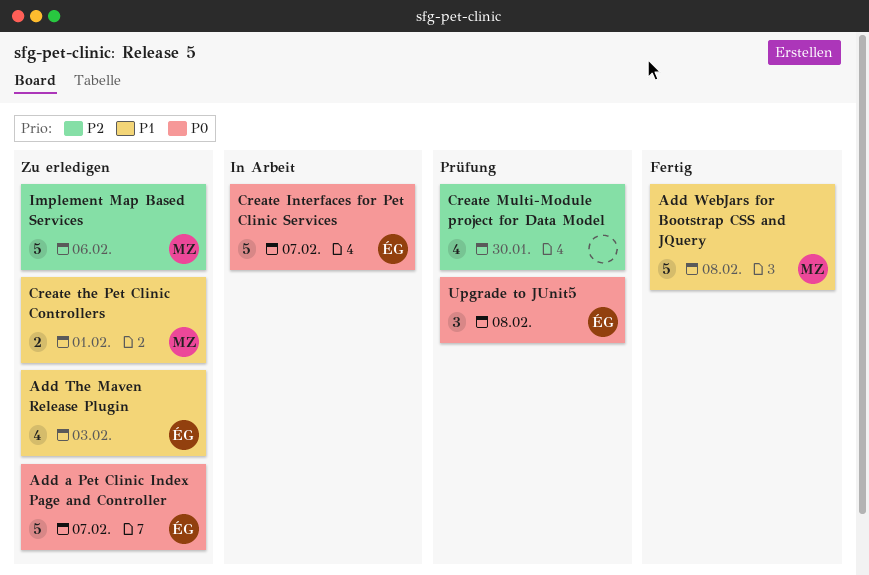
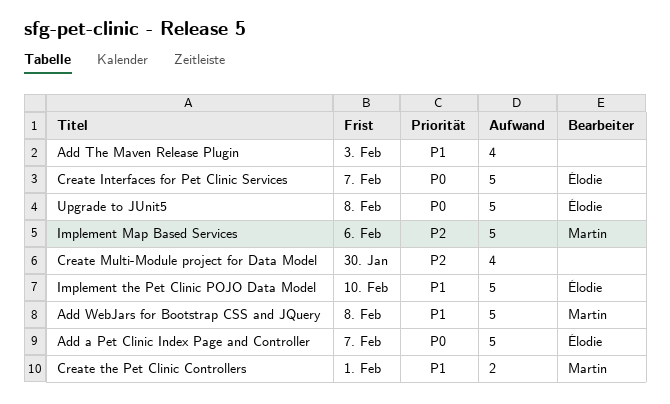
Add The Maven Release Plugin, owner: Élodie -> none
Implement the Pet Clinic POJO Data Model: none -> present
Upgrade to JUnit5, estimate: 3 -> 5

